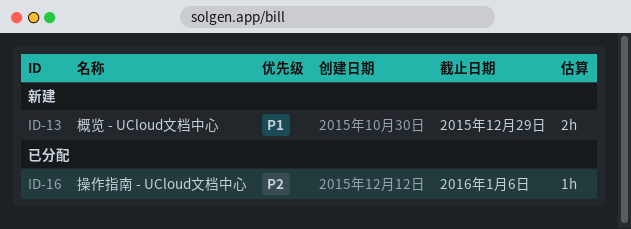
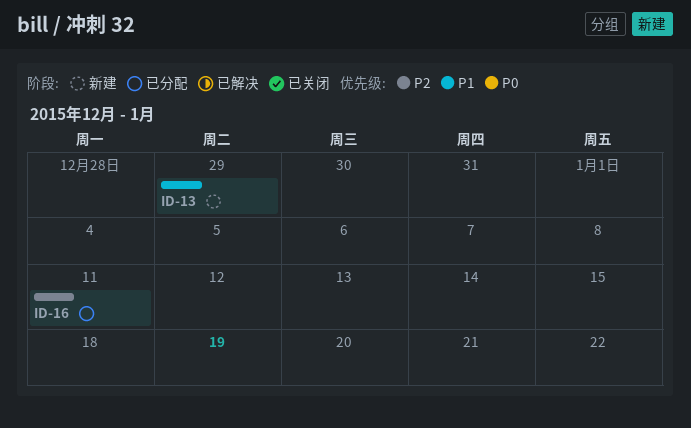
ID-16, due: Jan 6 -> Jan 11

